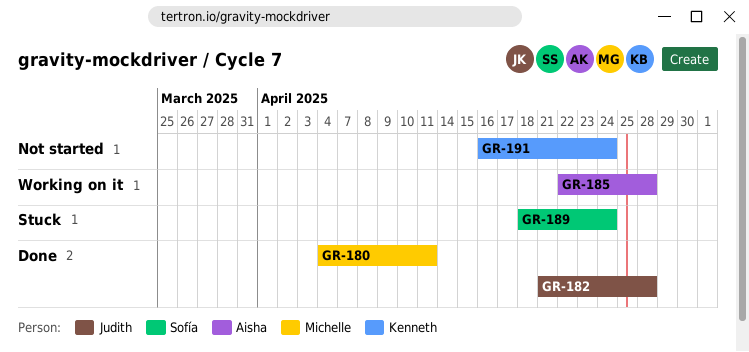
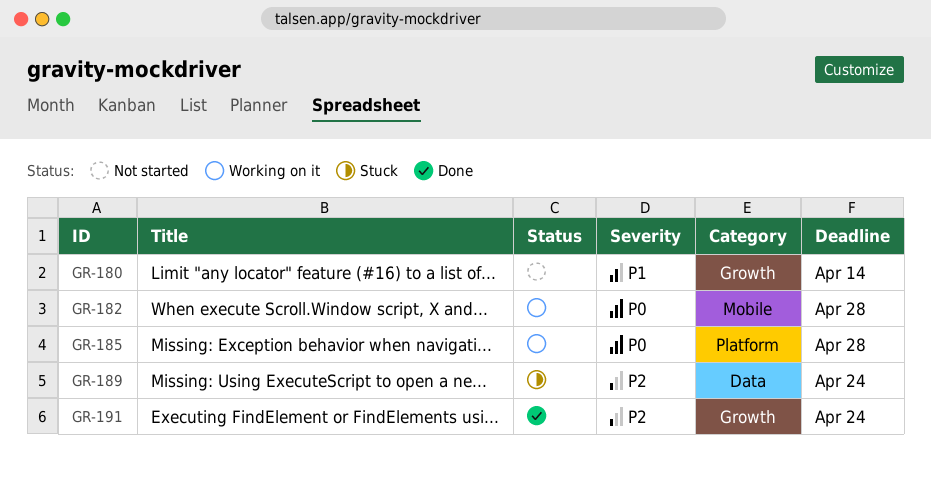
GR-180, status: Done -> Not started
GR-180, due: Apr 11 -> Apr 14
GR-182, status: Done -> Working on it
GR-191, status: Not started -> Done

